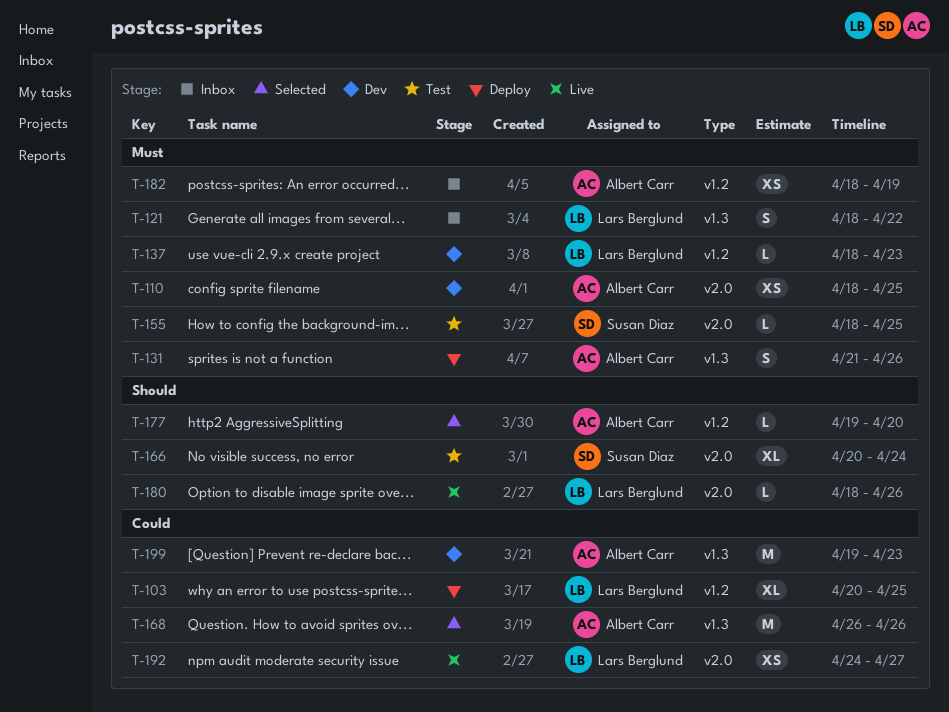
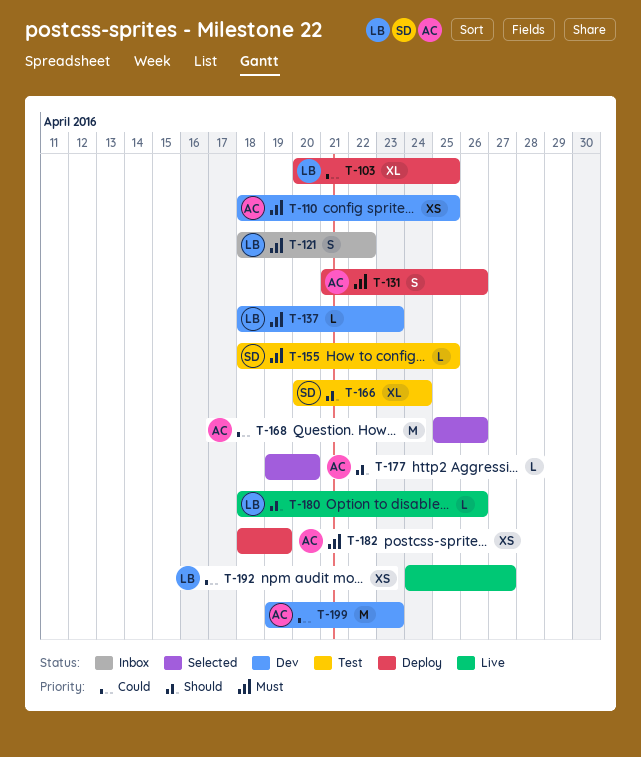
T-168, start: Apr 26 -> Apr 25
T-182, status: Inbox -> Deploy

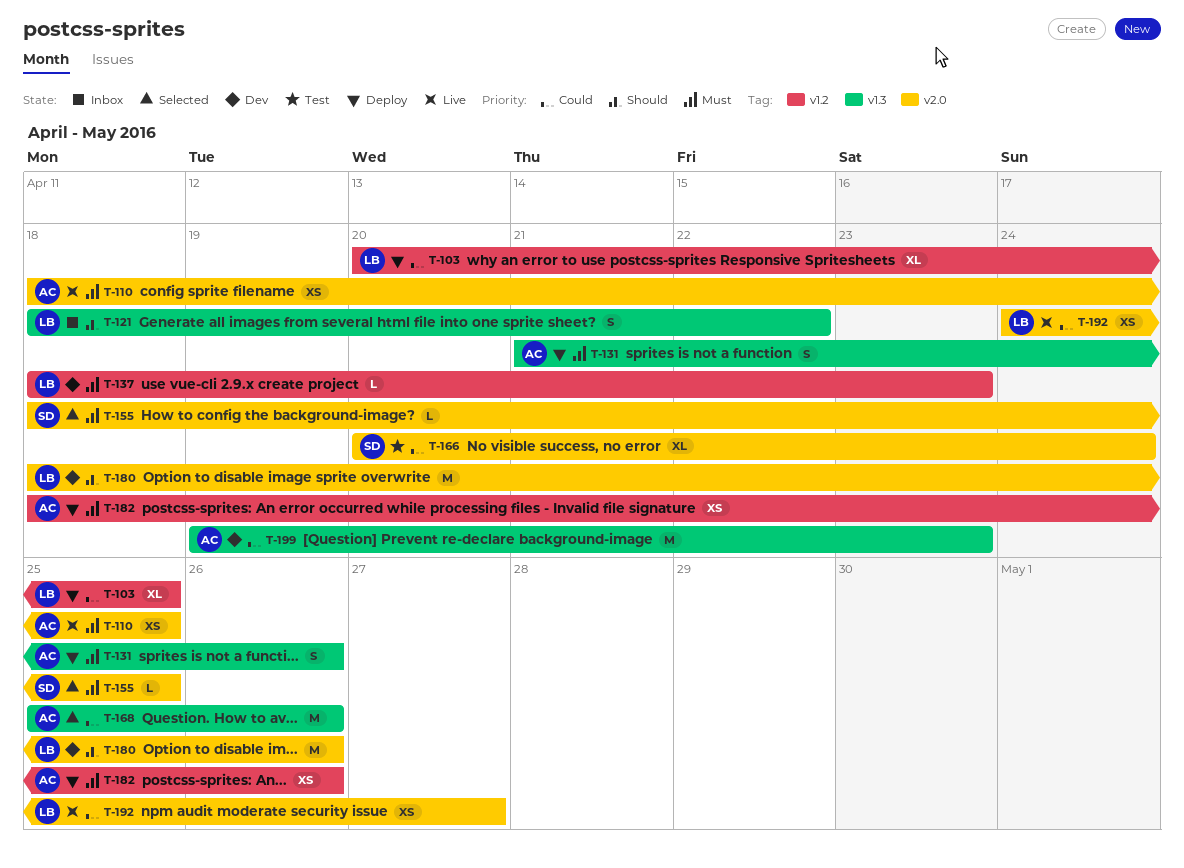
T-110, status: Dev -> Live
T-121, priority: Must -> Should
T-155, status: Test -> Selected
T-166, priority: Should -> Could
T-177: present -> none
T-180, status: Live -> Dev
T-180, estimate: L -> M
T-182, due: Apr 19 -> Apr 26

